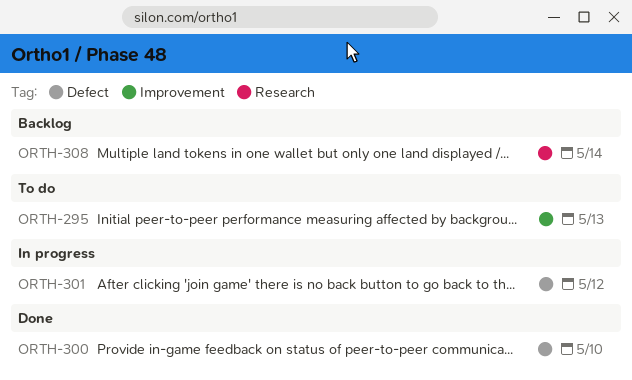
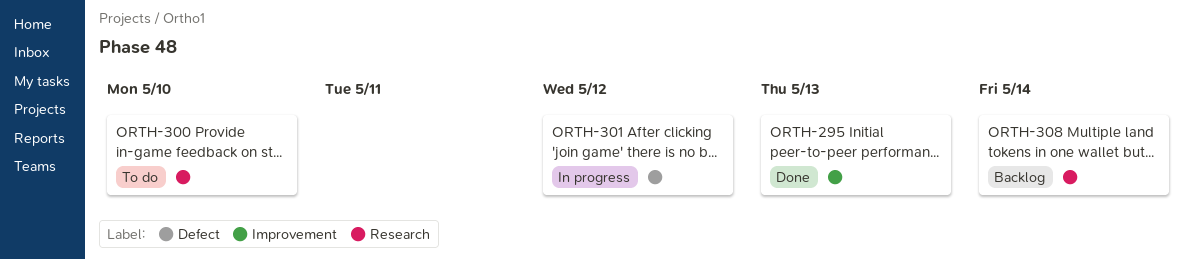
ORTH-295, status: To do -> Done
ORTH-300, status: Done -> To do
ORTH-300, label: Defect -> Research

